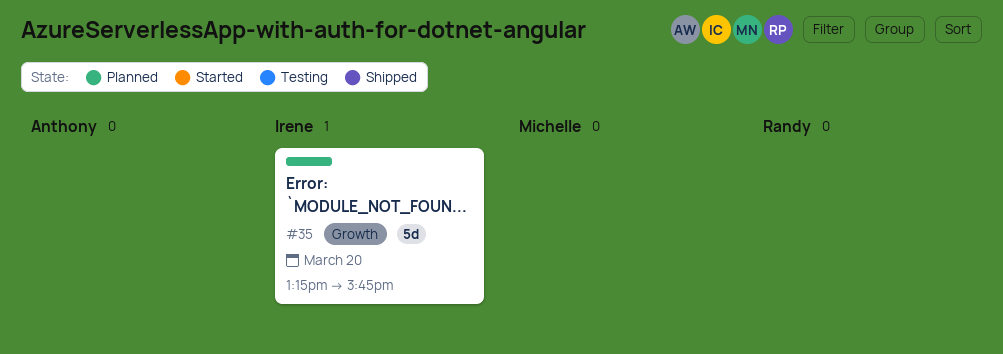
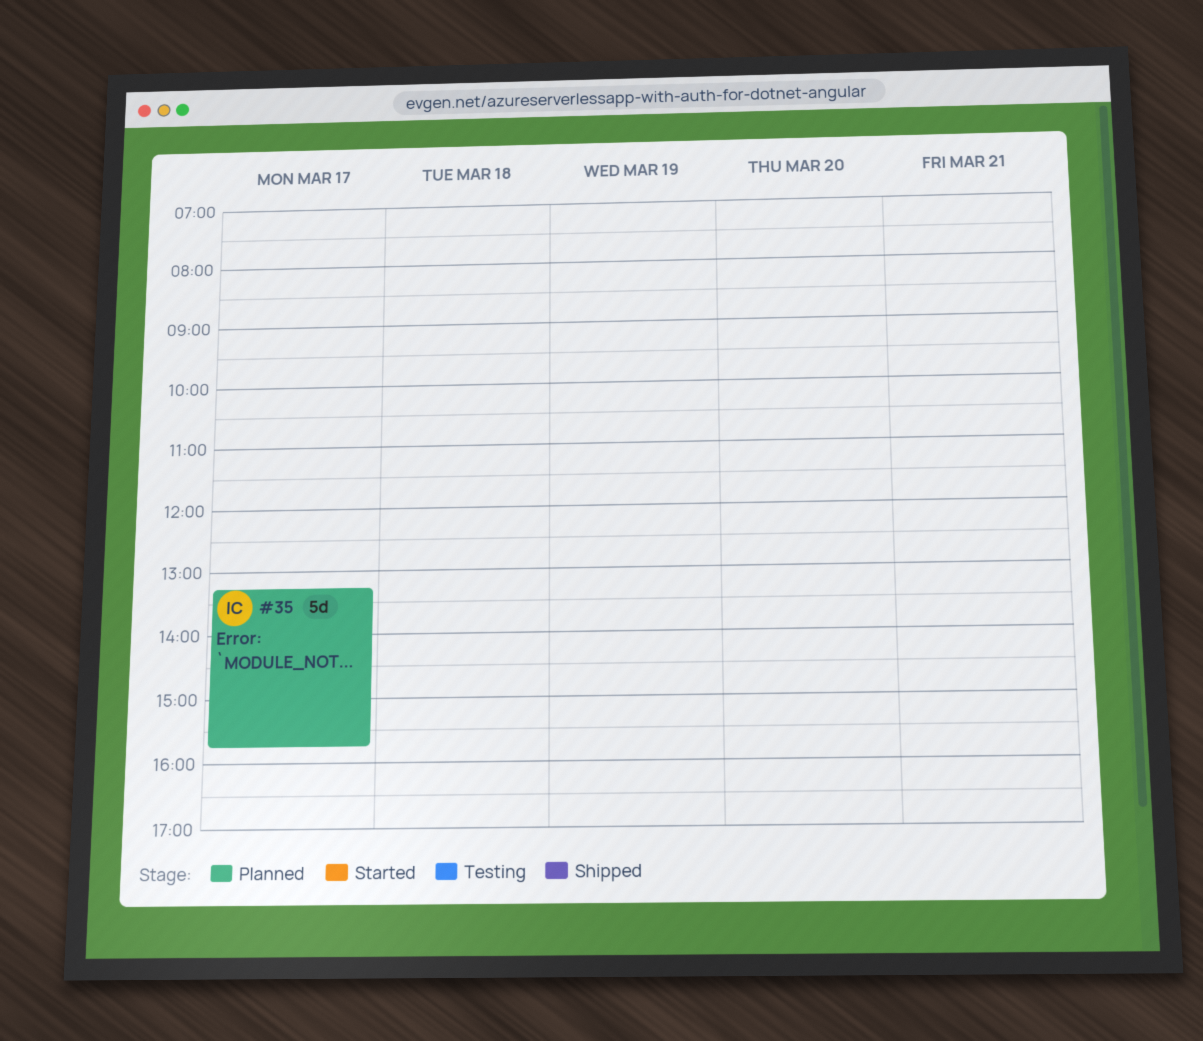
#35, day: Mar 20 -> Mar 17

